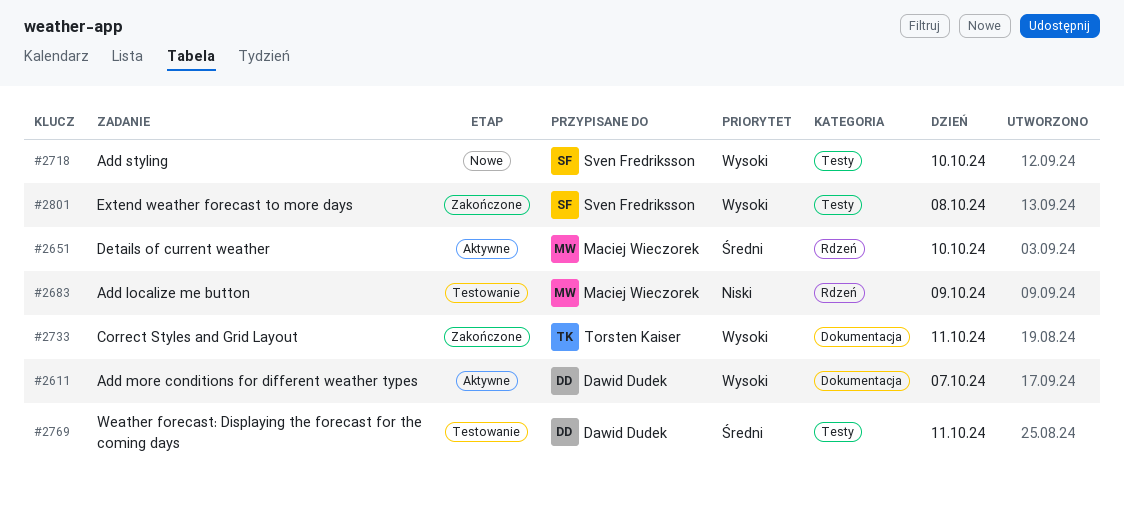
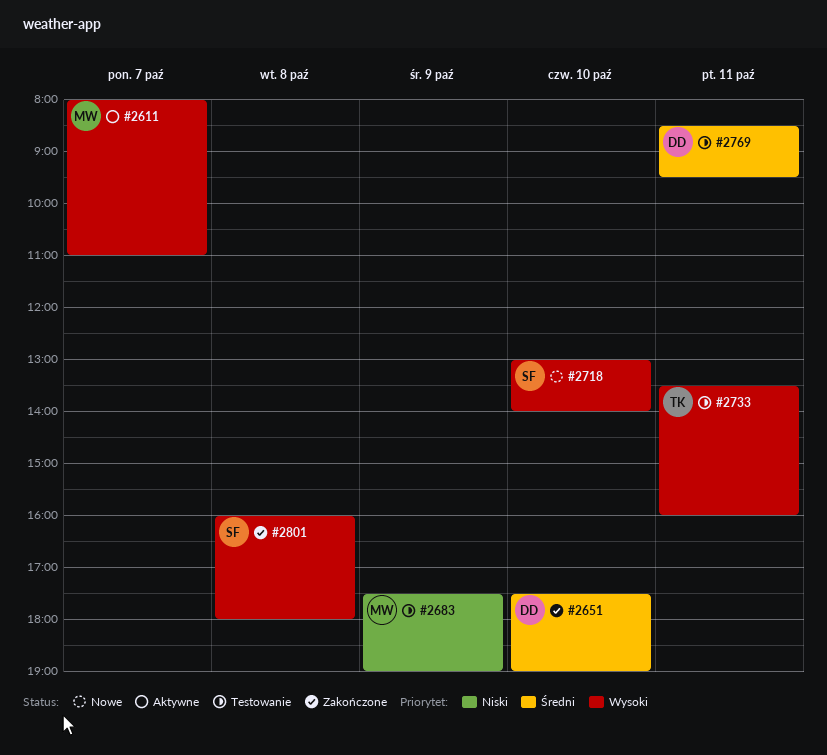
#2611, owner: Dawid Dudek -> Maciej Wieczorek
#2651, status: Aktywne -> Zakończone
#2651, owner: Maciej Wieczorek -> Dawid Dudek
#2733, status: Zakończone -> Testowanie

